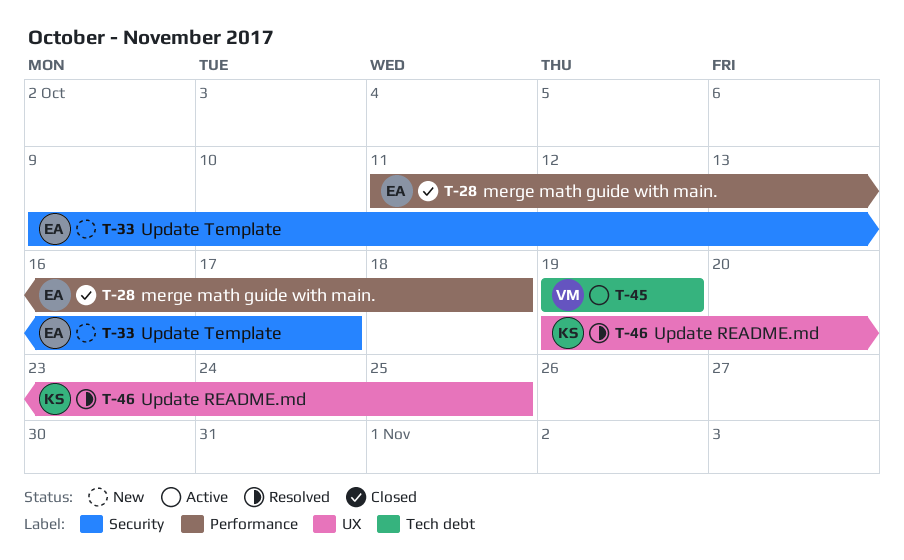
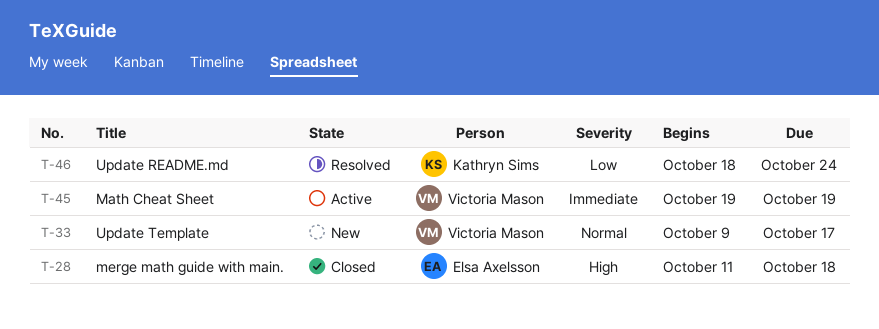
T-33, owner: Elsa Axelsson -> Victoria Mason
T-46, start: Oct 19 -> Oct 18
T-46, due: Oct 25 -> Oct 24

